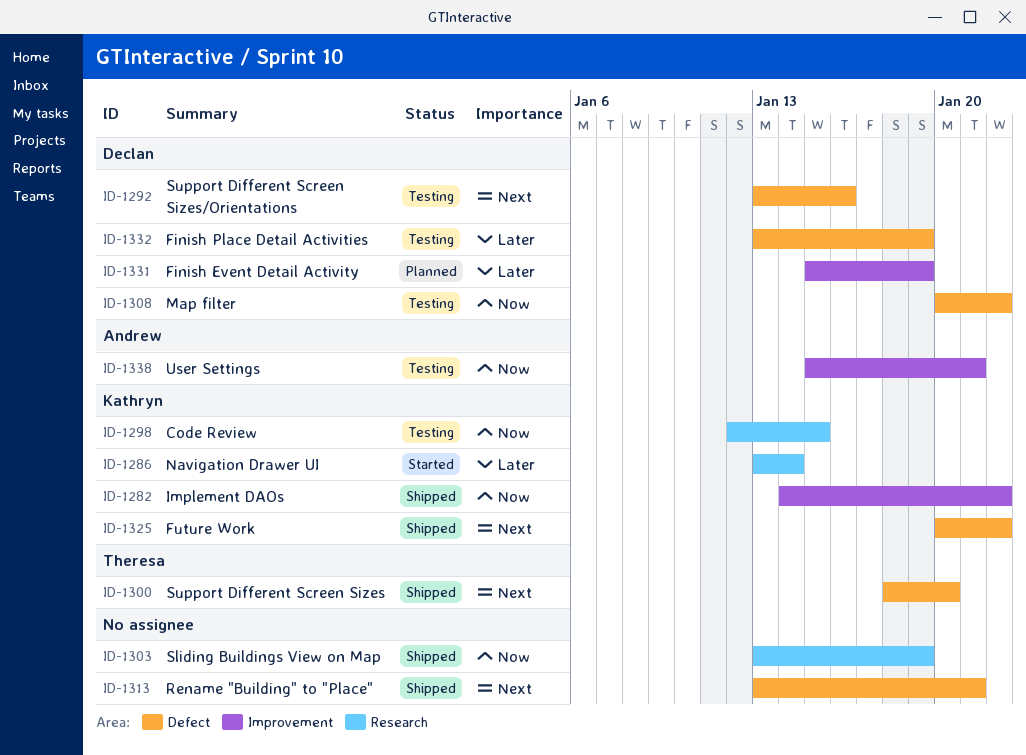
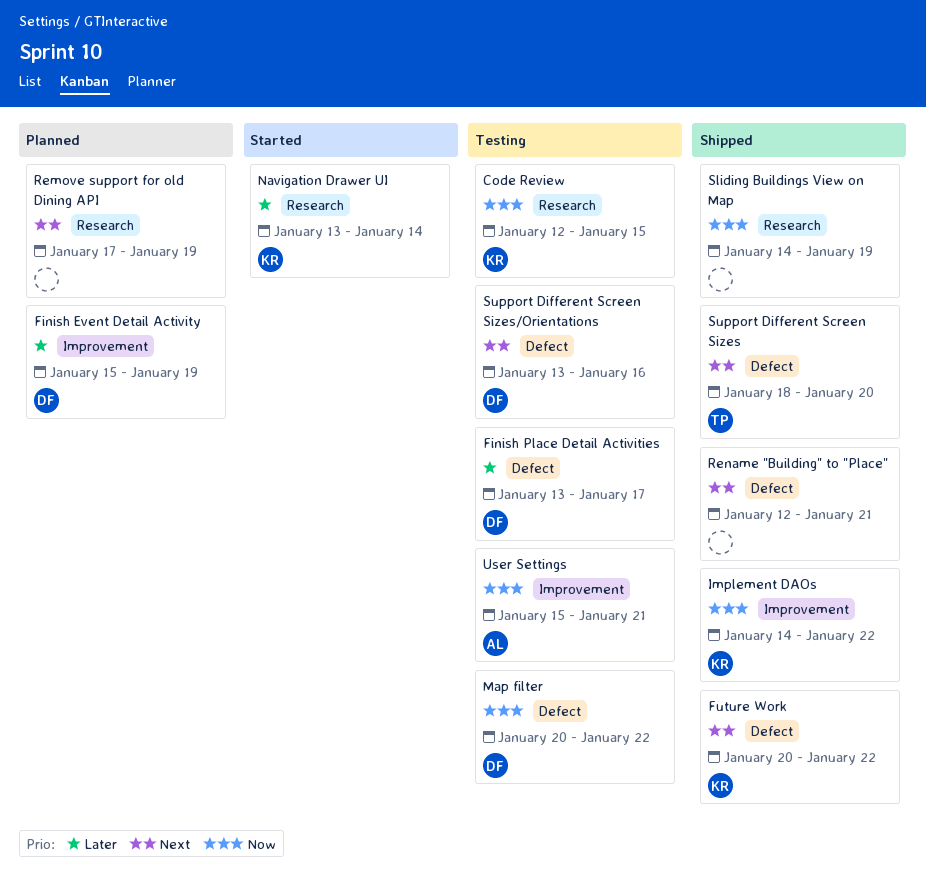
Finish Place Detail Activities, due: Jan 19 -> Jan 17
Remove support for old Dining API: none -> present
Rename "Building" to "Place", start: Jan 13 -> Jan 12
Sliding Buildings View on Map, start: Jan 13 -> Jan 14

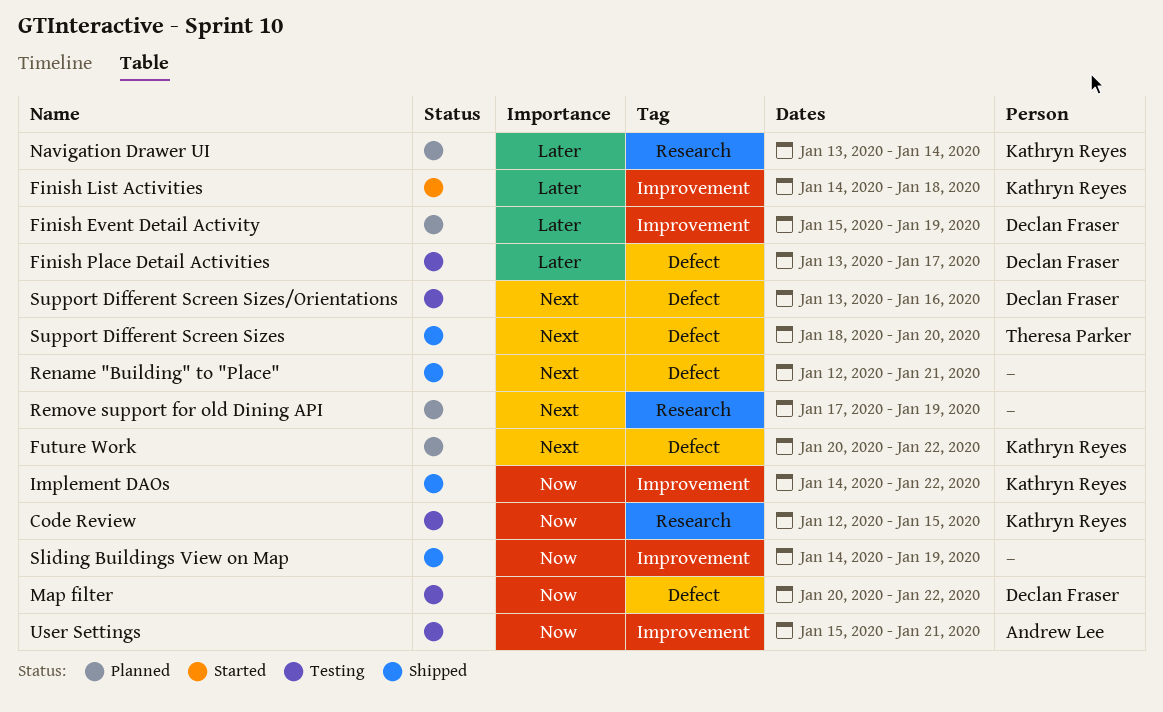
Finish List Activities: none -> present
Future Work, status: Shipped -> Planned
Navigation Drawer UI, status: Started -> Planned
Sliding Buildings View on Map, label: Research -> Improvement

